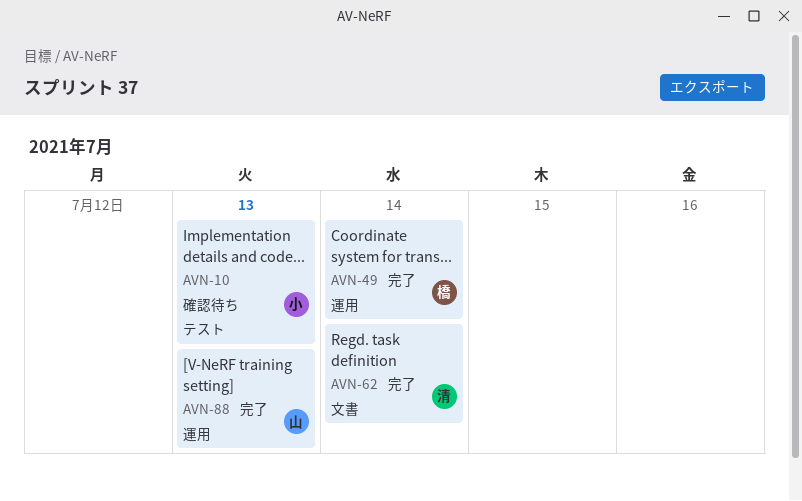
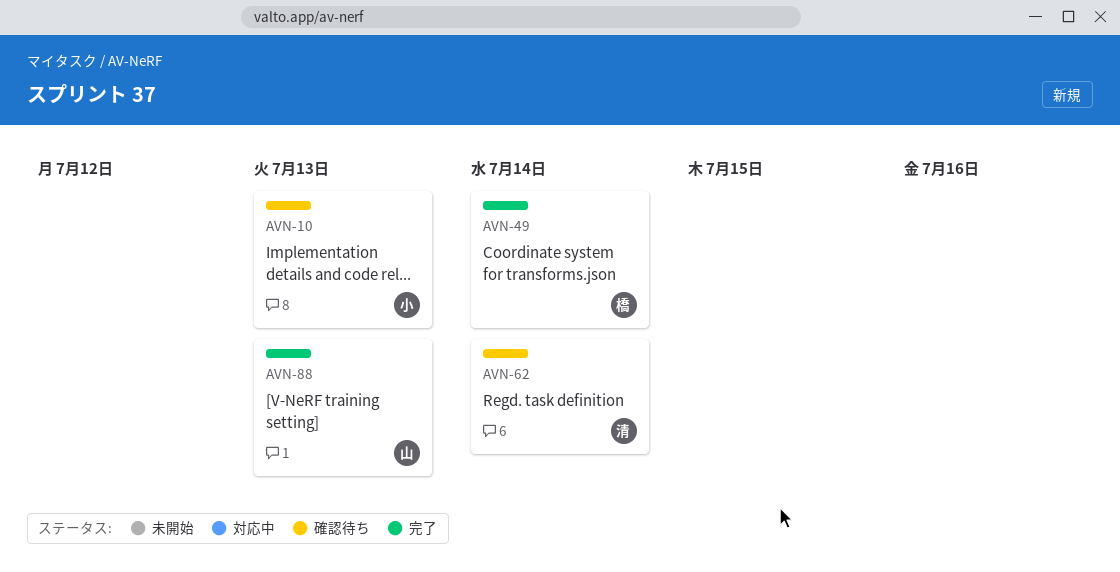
AVN-62, status: 完了 -> 確認待ち

